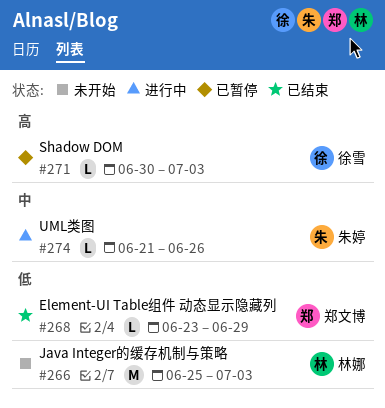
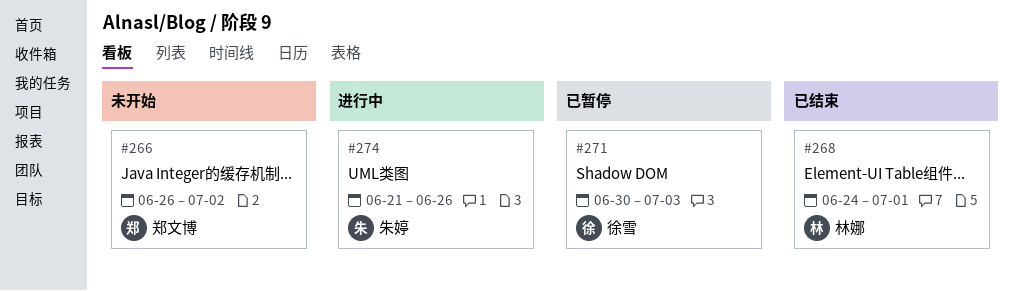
#266, owner: 林娜 -> 郑文博
#266, start: Jun 25 -> Jun 26
#266, due: Jul 3 -> Jul 2
#268, owner: 郑文博 -> 林娜
#268, start: Jun 23 -> Jun 24
#268, due: Jun 29 -> Jul 1

